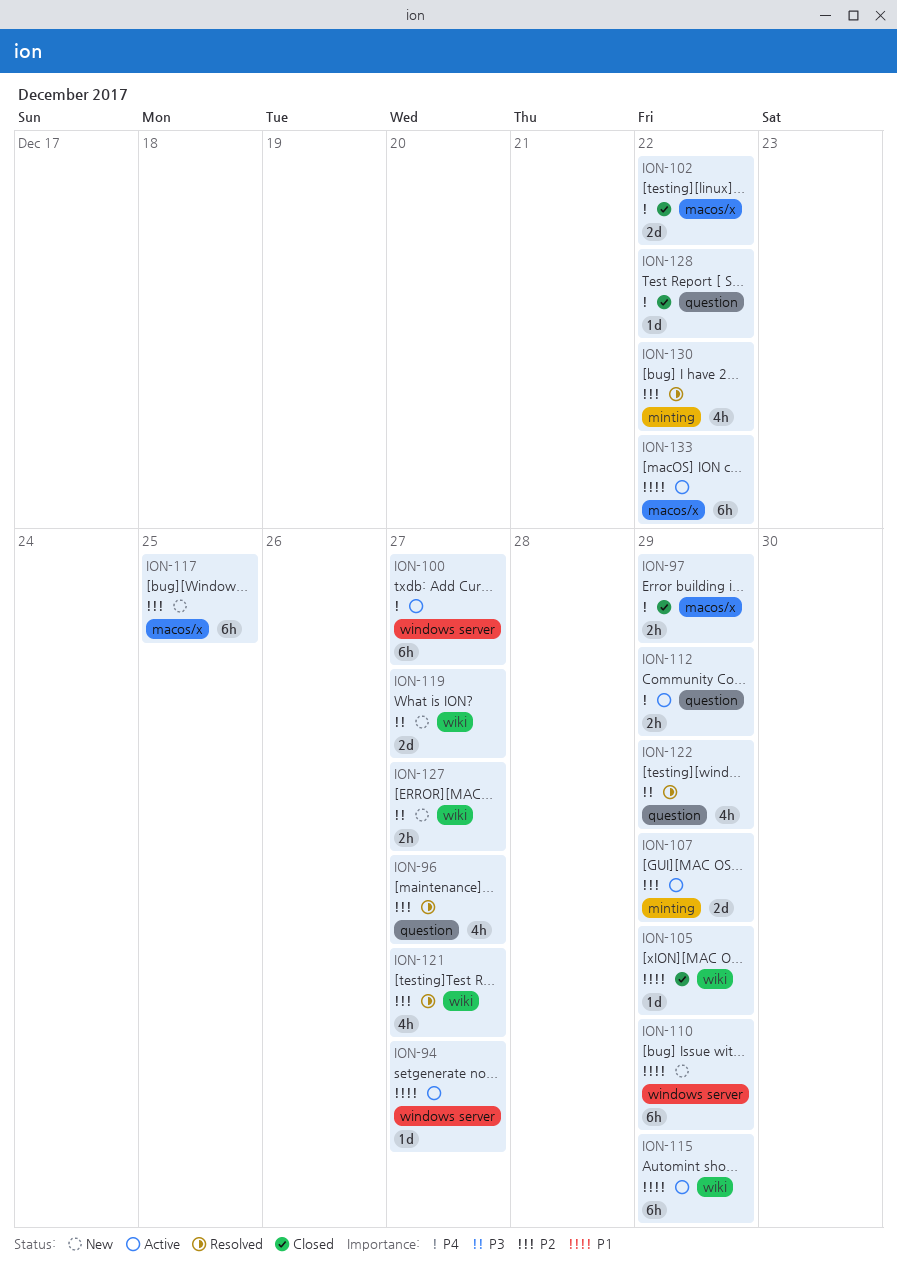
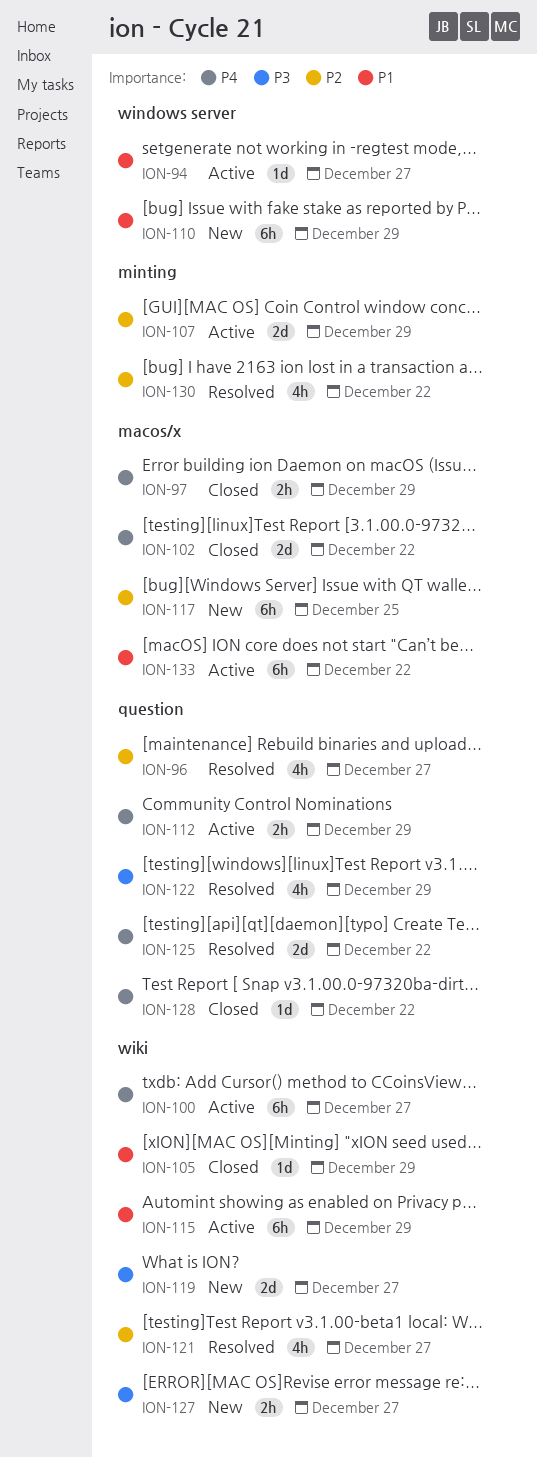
ION-100, label: windows server -> wiki
ION-125: none -> present

